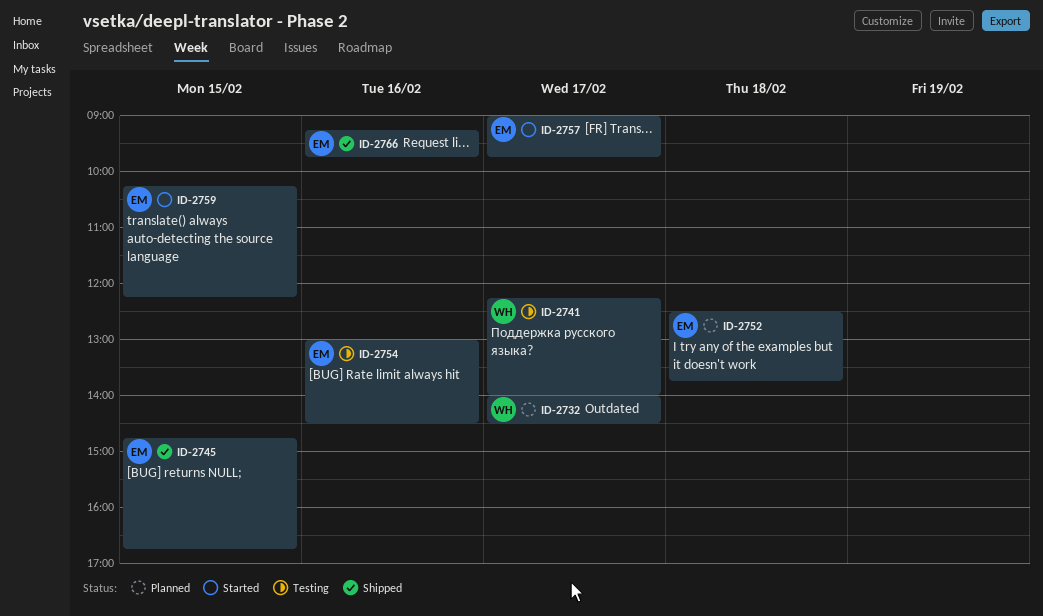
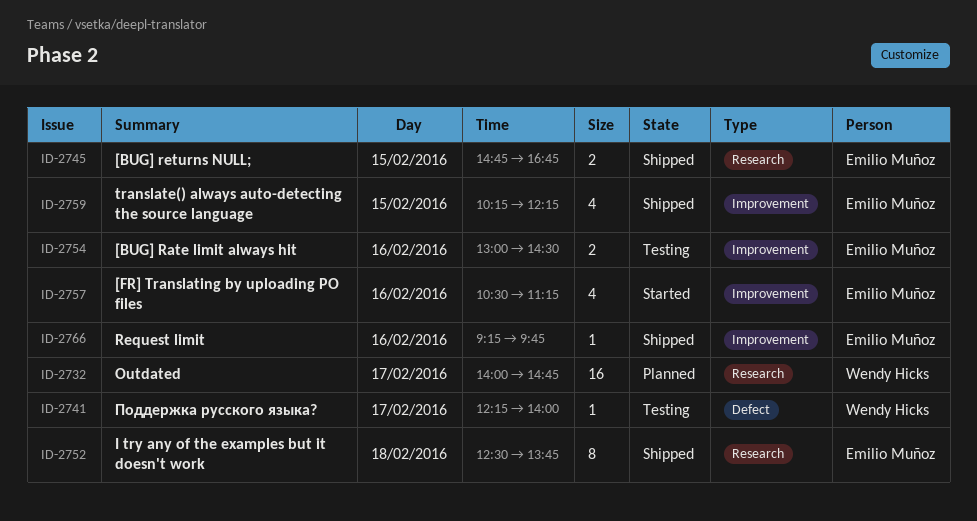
ID-2732, ends: 14:30 -> 14:45
ID-2752, status: Planned -> Shipped
ID-2757, day: Feb 17 -> Feb 16
ID-2757, begins: 09:00 -> 10:30
ID-2757, ends: 09:45 -> 11:15
ID-2759, status: Started -> Shipped

